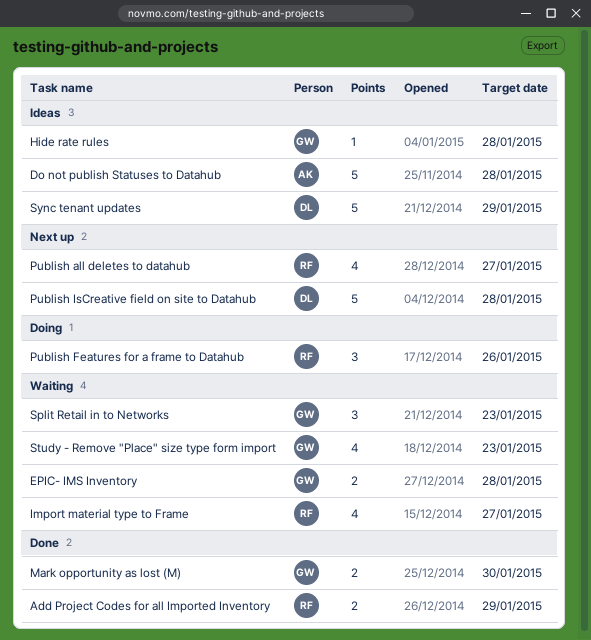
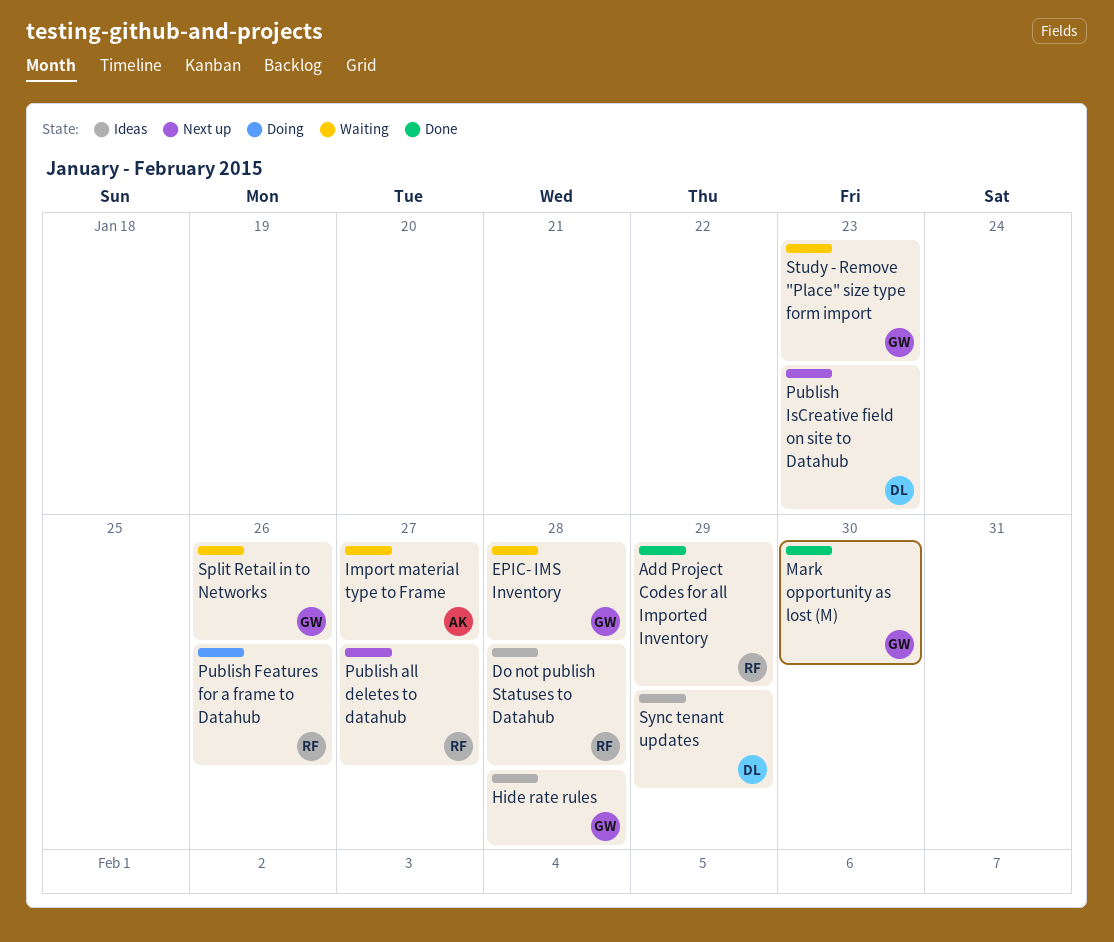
Do not publish Statuses to Datahub, owner: AK -> RF
Import material type to Frame, owner: RF -> AK
Publish IsCreative field on site to Datahub, due: Jan 28 -> Jan 23
Split Retail in to Networks, due: Jan 23 -> Jan 26

